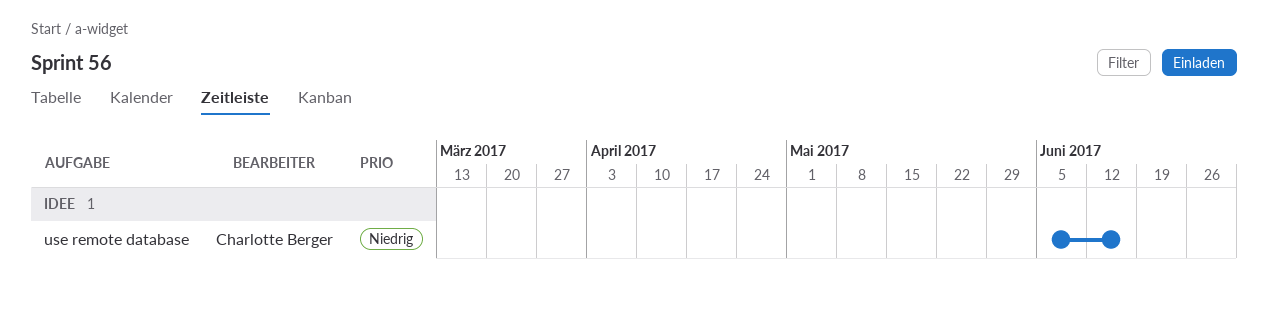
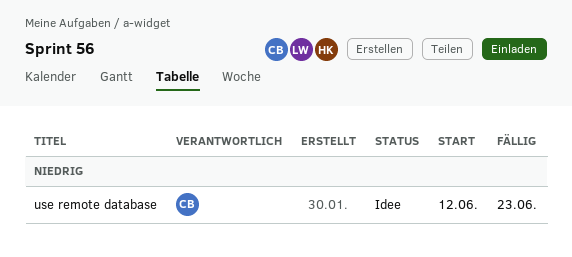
use remote database, start: Jun 5 -> Jun 12
use remote database, due: Jun 16 -> Jun 23

